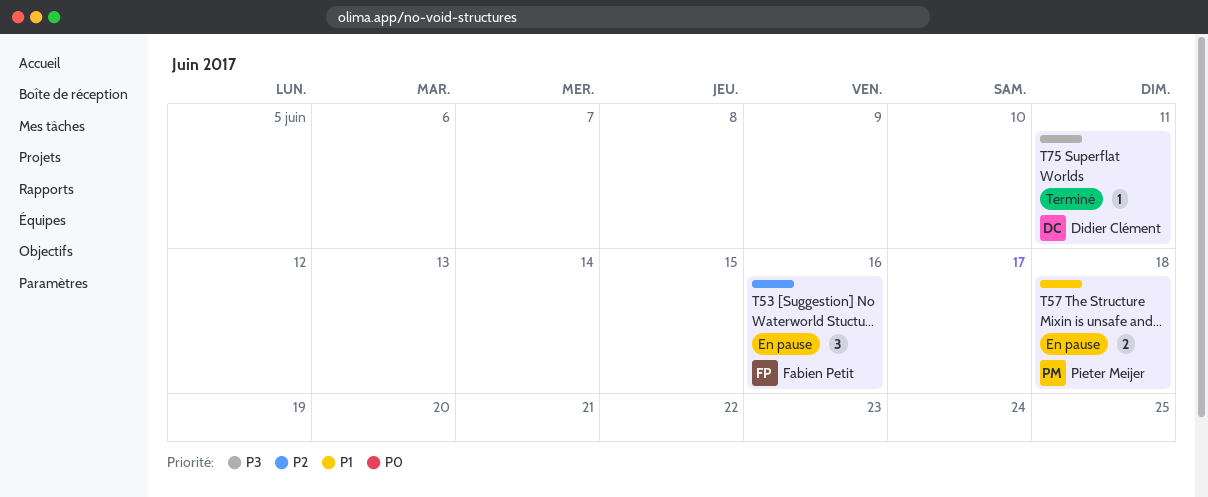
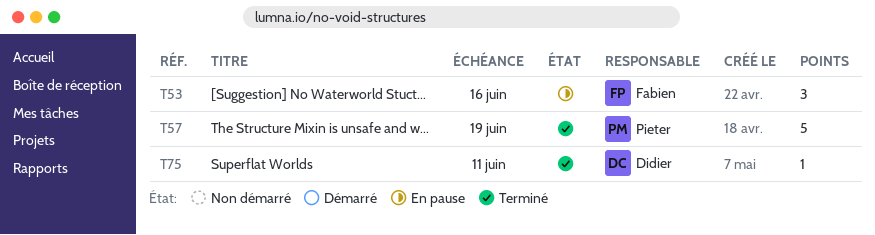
T57, status: En pause -> Terminé
T57, estimate: 2 -> 5
T57, due: Jun 18 -> Jun 19

